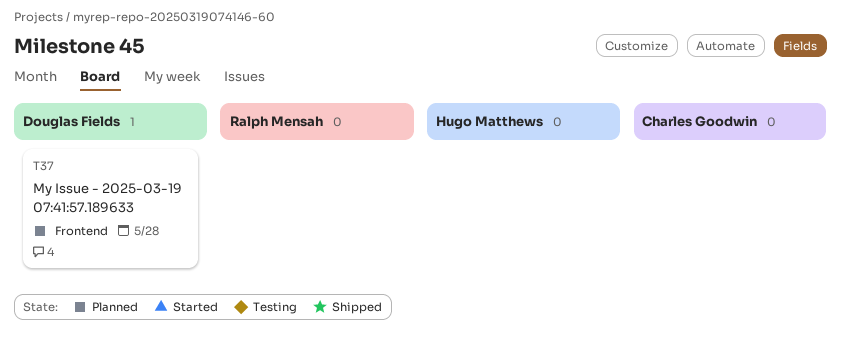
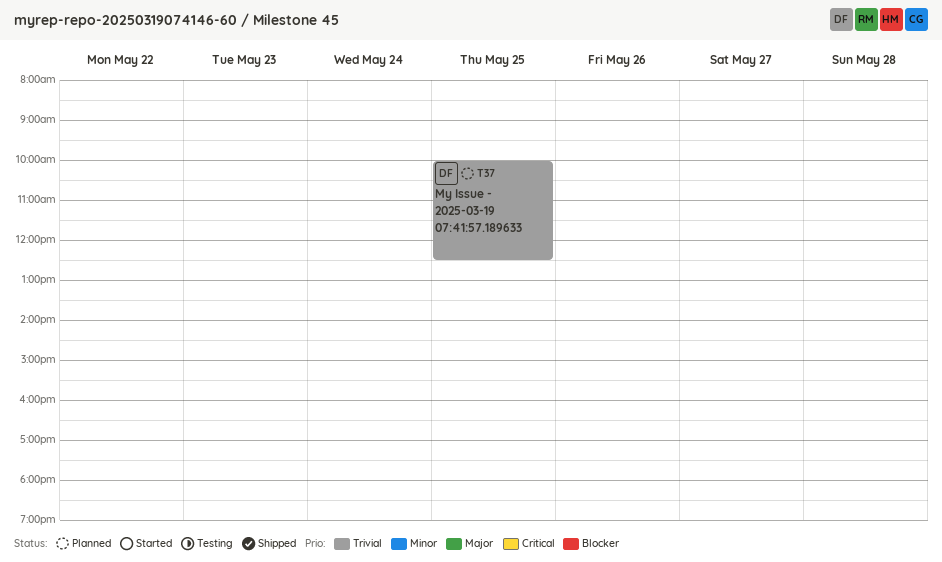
T37, day: May 28 -> May 25

